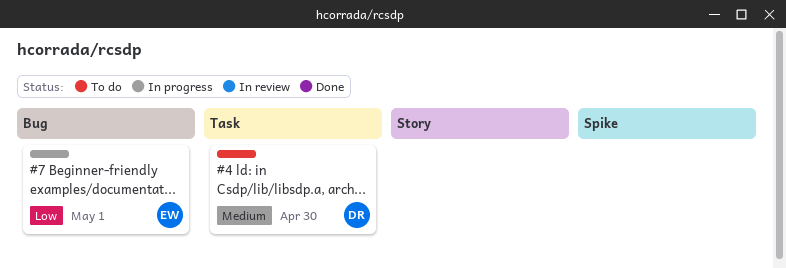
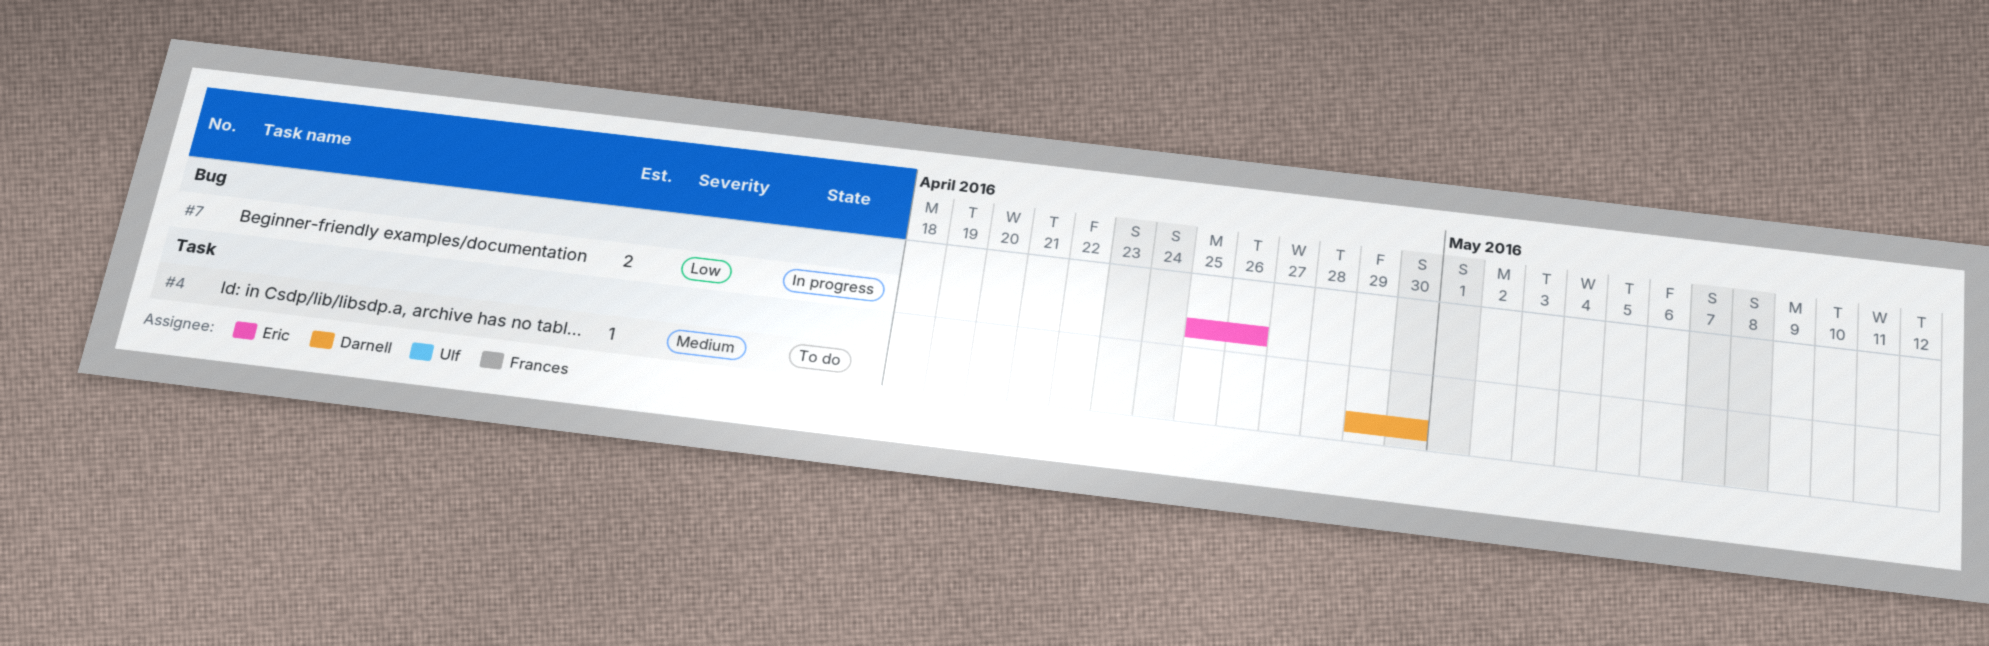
#7, due: May 1 -> Apr 26

